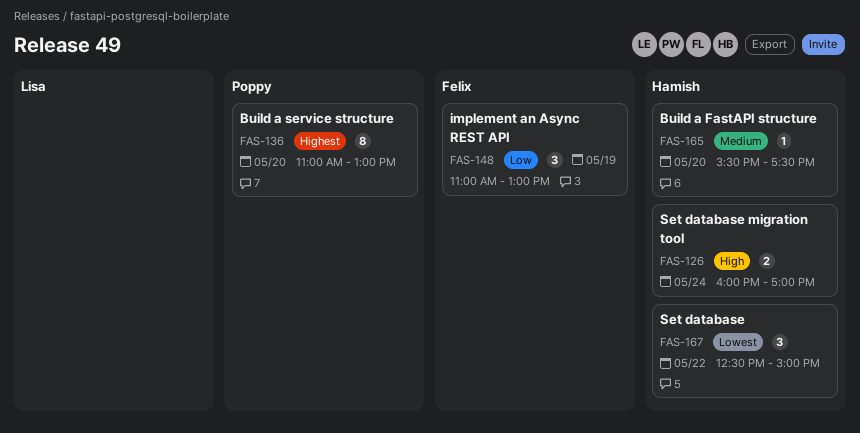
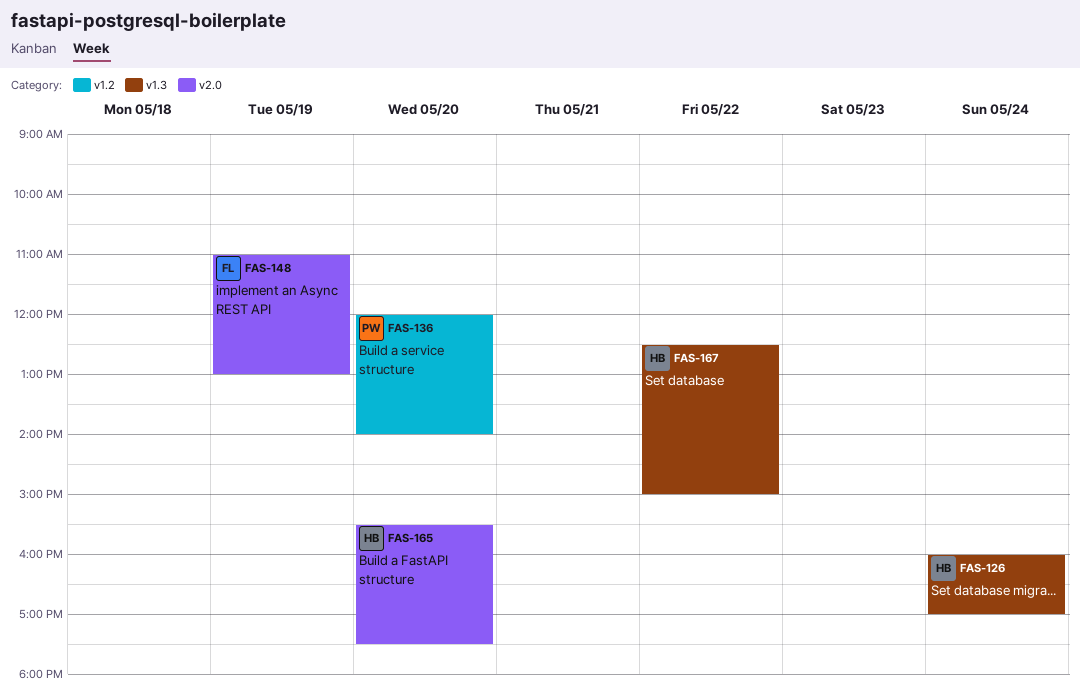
FAS-136, begins: 11:00 -> 12:00
FAS-136, ends: 13:00 -> 14:00

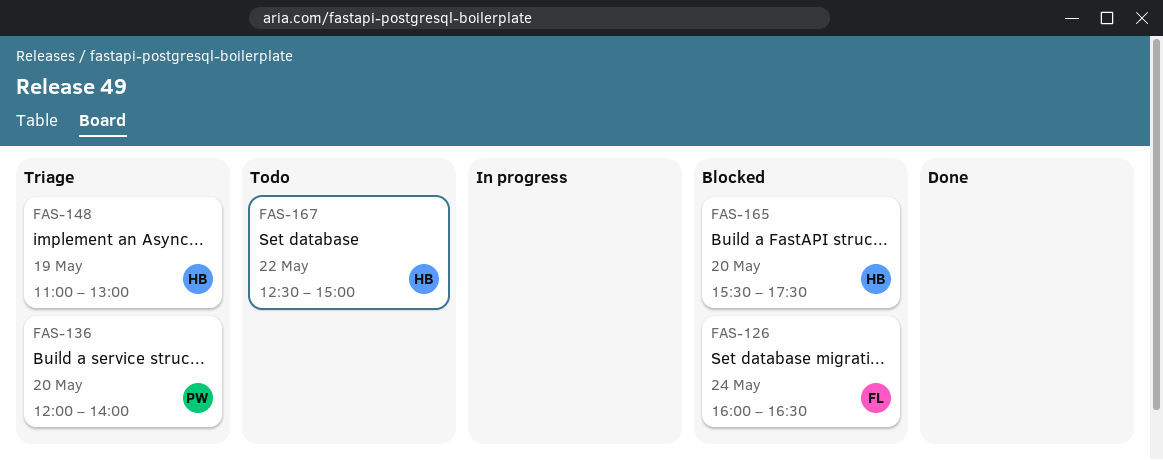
FAS-126, owner: HB -> FL
FAS-126, ends: 17:00 -> 16:30
FAS-148, owner: FL -> HB

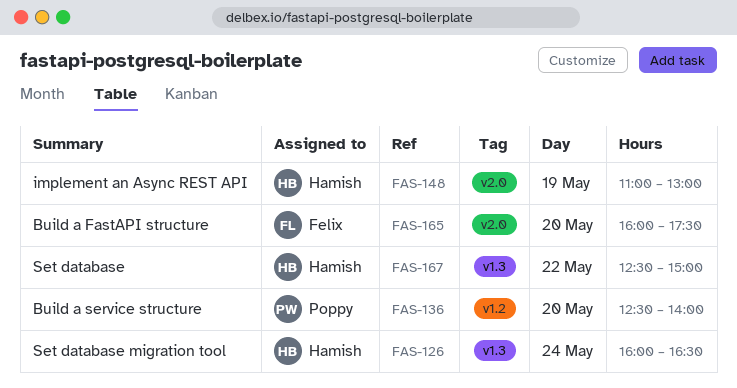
FAS-126, owner: Felix -> Hamish
FAS-136, begins: 12:00 -> 12:30
FAS-165, owner: Hamish -> Felix
FAS-165, begins: 15:30 -> 16:00

